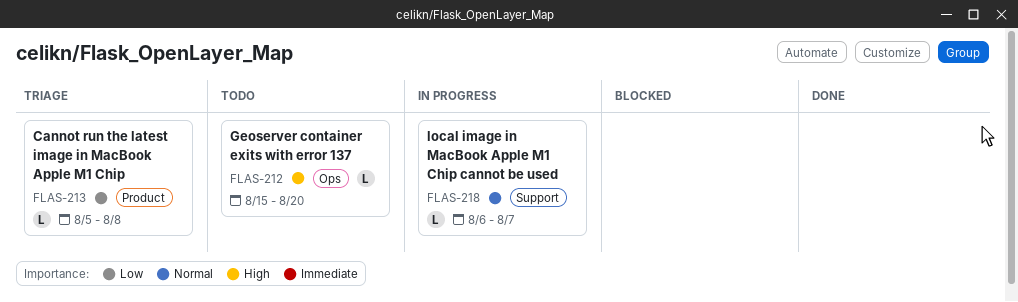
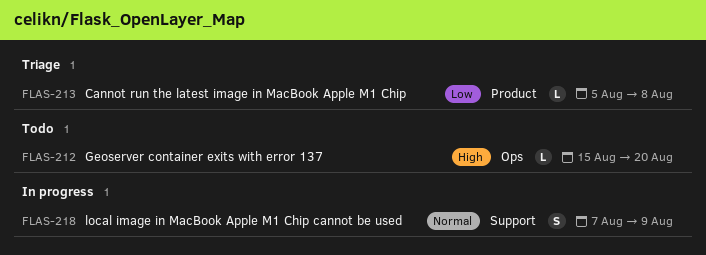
FLAS-218, estimate: L -> S
FLAS-218, start: Aug 6 -> Aug 7
FLAS-218, due: Aug 7 -> Aug 9

